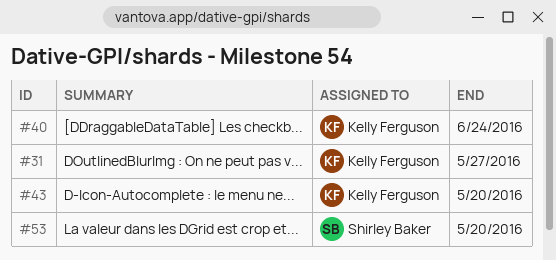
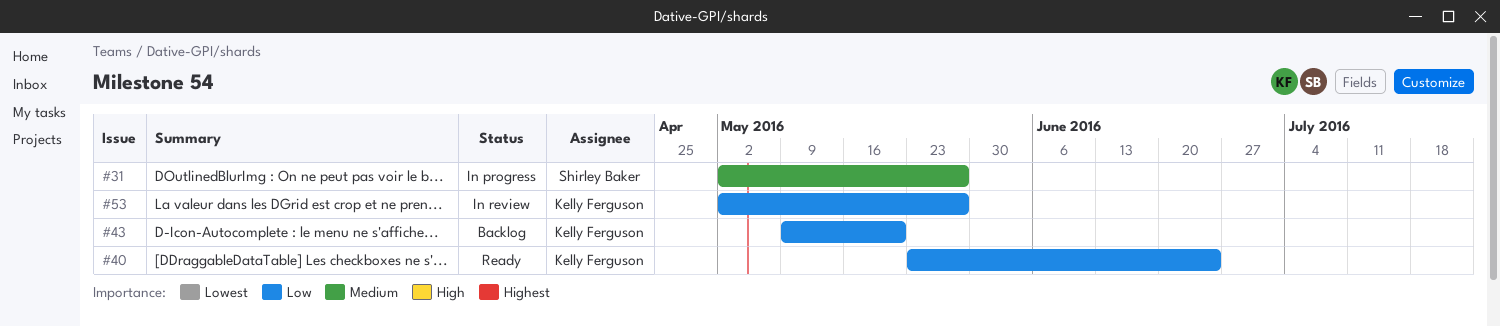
#31, owner: Kelly Ferguson -> Shirley Baker
#53, owner: Shirley Baker -> Kelly Ferguson
#53, due: May 20 -> May 27

